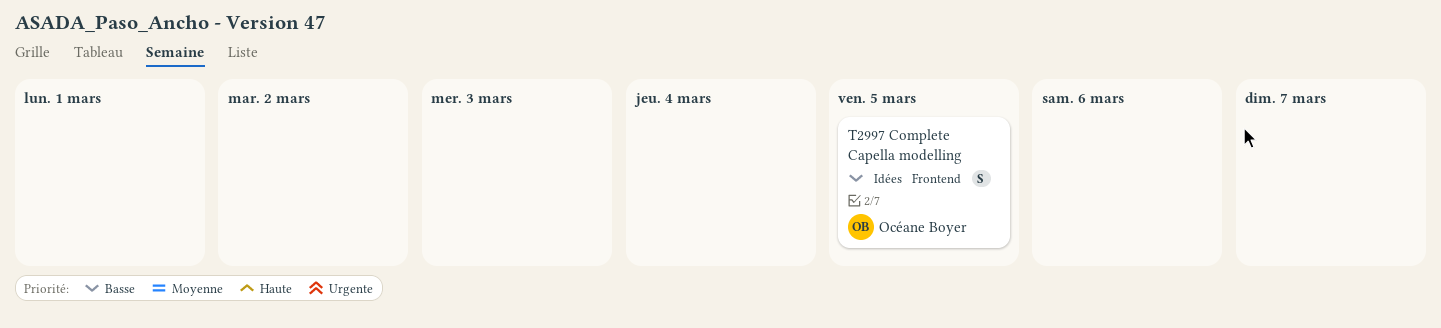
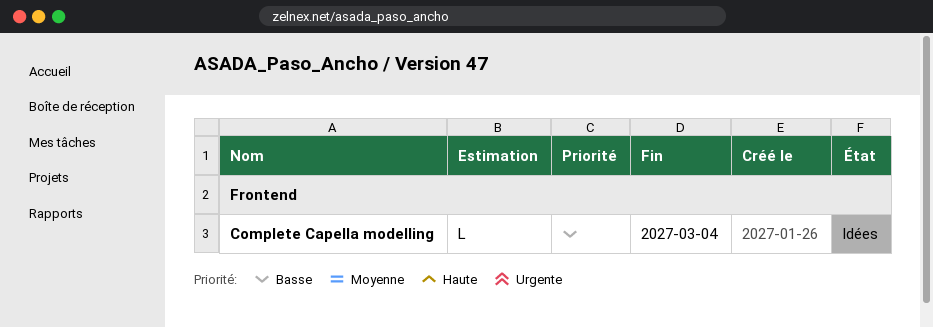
Complete Capella modelling, estimate: S -> L
Complete Capella modelling, due: Mar 5 -> Mar 4

